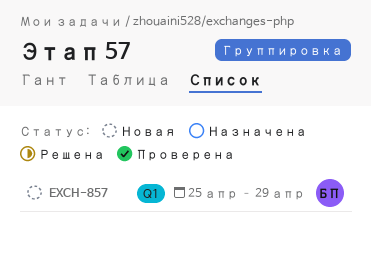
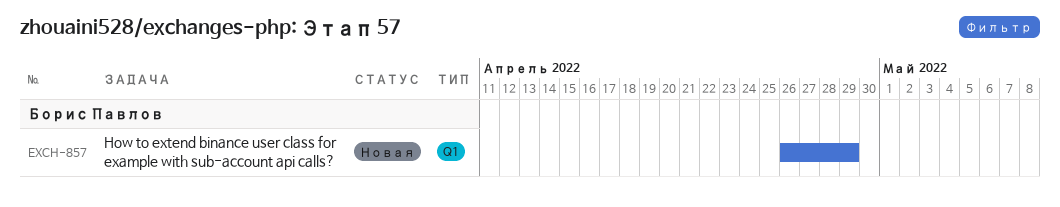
EXCH-857, start: Apr 25 -> Apr 26

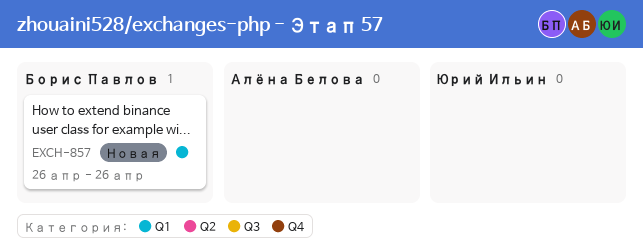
EXCH-857, due: Apr 29 -> Apr 26

